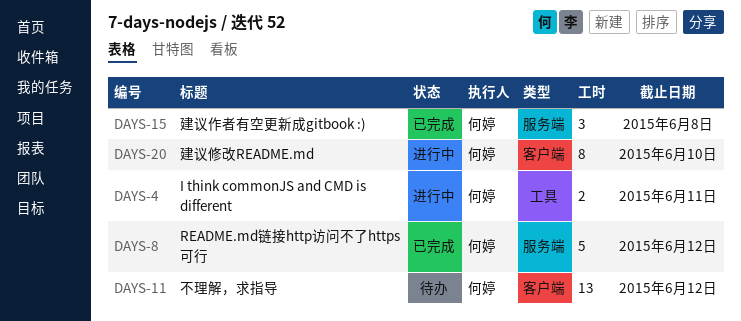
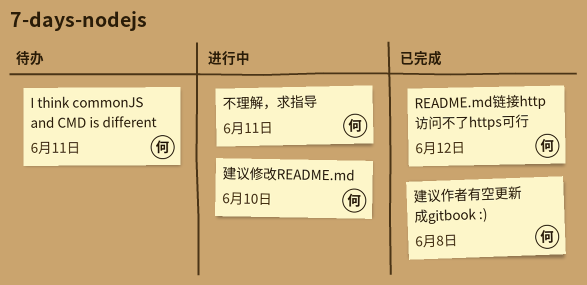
I think commonJS and CMD is different, status: 进行中 -> 待办
不理解，求指导, status: 待办 -> 进行中
不理解，求指导, due: Jun 12 -> Jun 11

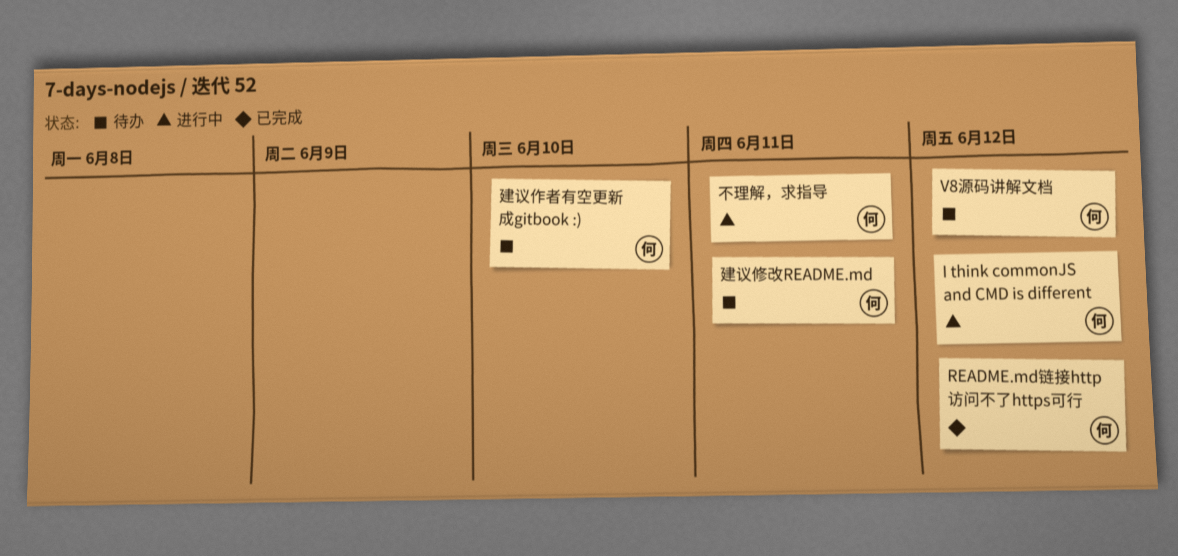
I think commonJS and CMD is different, status: 待办 -> 进行中
I think commonJS and CMD is different, due: Jun 11 -> Jun 12
V8源码讲解文档: none -> present
建议作者有空更新成gitbook :), status: 已完成 -> 待办
建议作者有空更新成gitbook :), due: Jun 8 -> Jun 10
建议修改README.md, status: 进行中 -> 待办
建议修改README.md, due: Jun 10 -> Jun 11

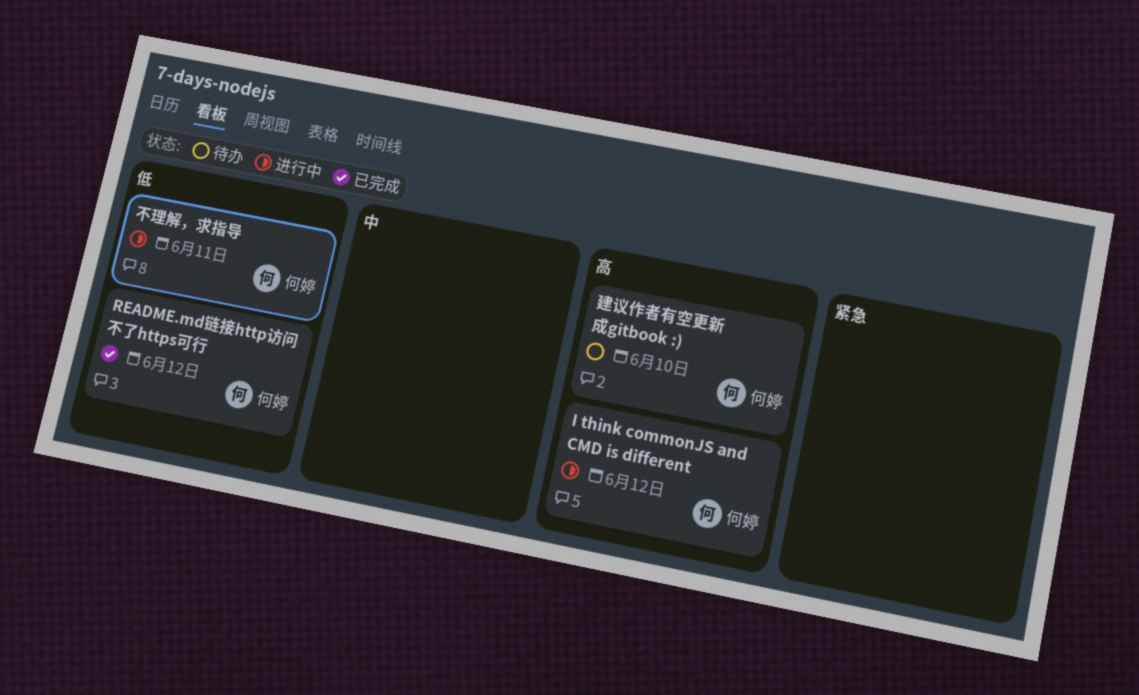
V8源码讲解文档: present -> none
建议修改README.md: present -> none

